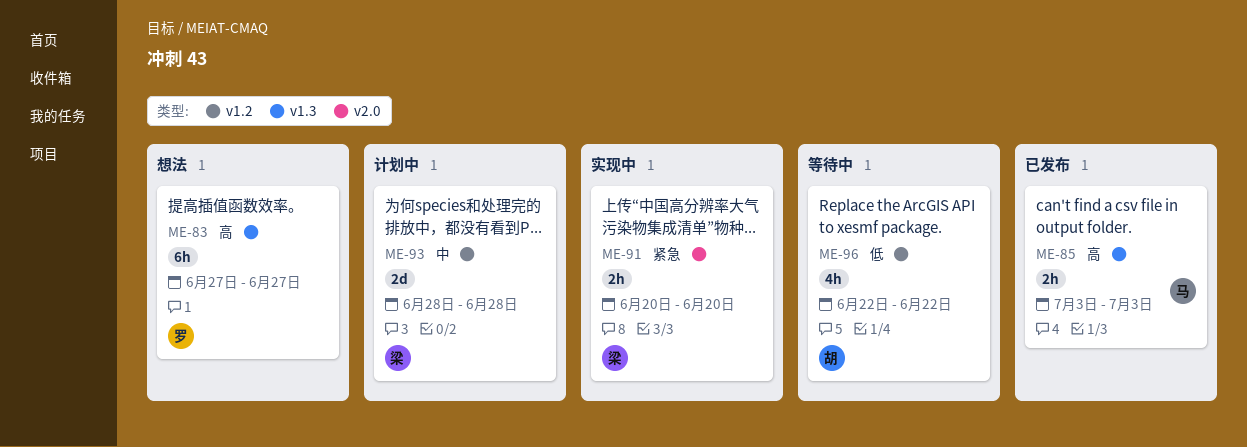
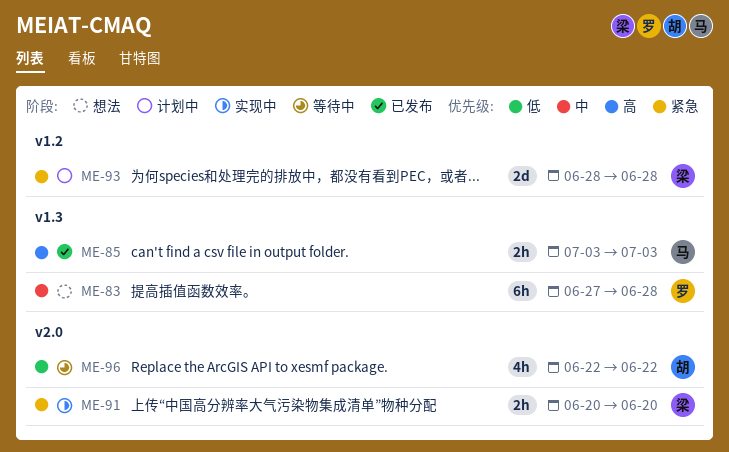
ME-83, priority: 高 -> 中
ME-83, due: Jun 27 -> Jun 28
ME-93, priority: 中 -> 紧急
ME-96, label: v1.2 -> v2.0

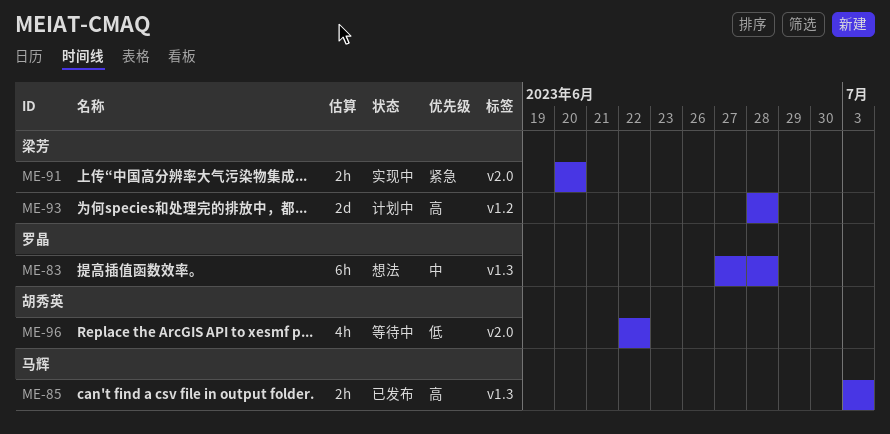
ME-93, priority: 紧急 -> 高

